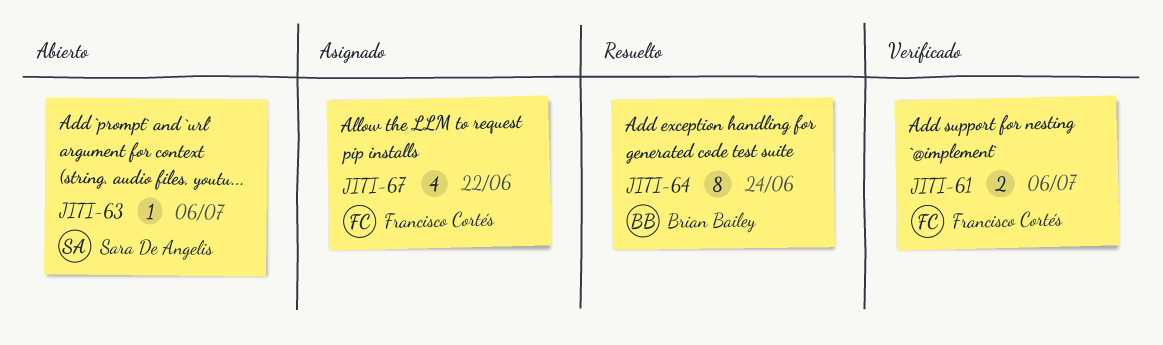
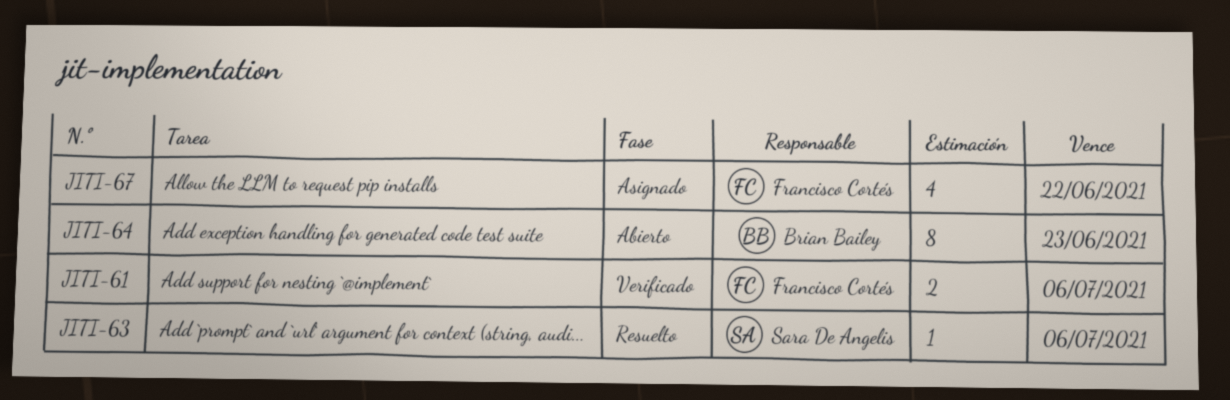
JITI-63, status: Abierto -> Resuelto
JITI-64, status: Resuelto -> Abierto
JITI-64, due: Jun 24 -> Jun 23

